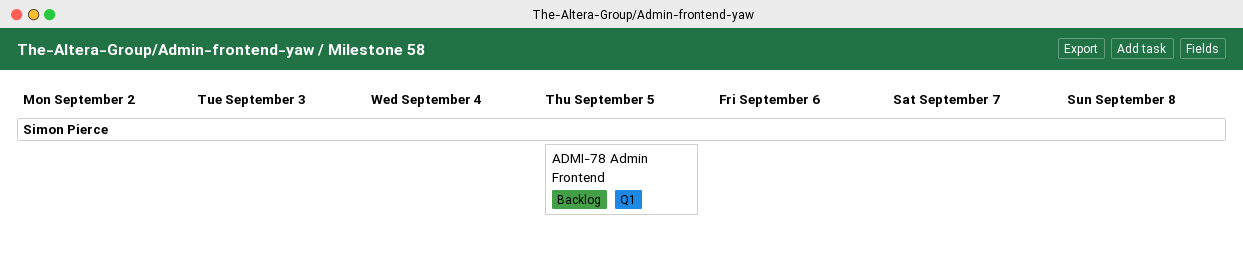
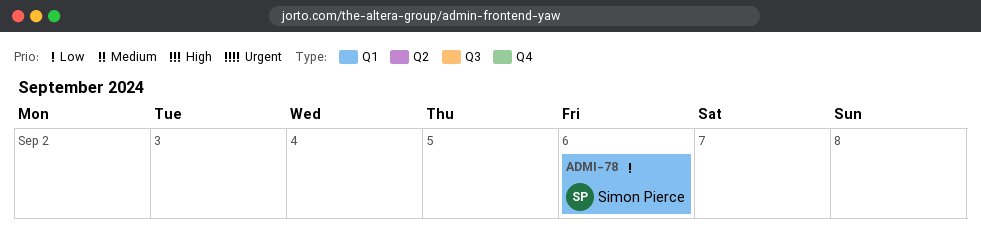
ADMI-78, due: Sep 5 -> Sep 6

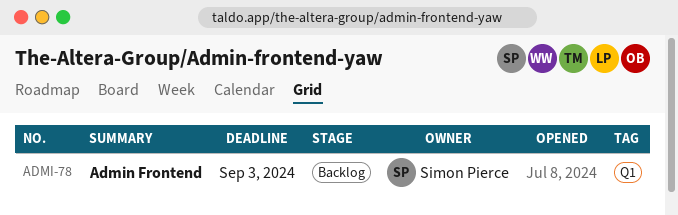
ADMI-78, due: Sep 6 -> Sep 3

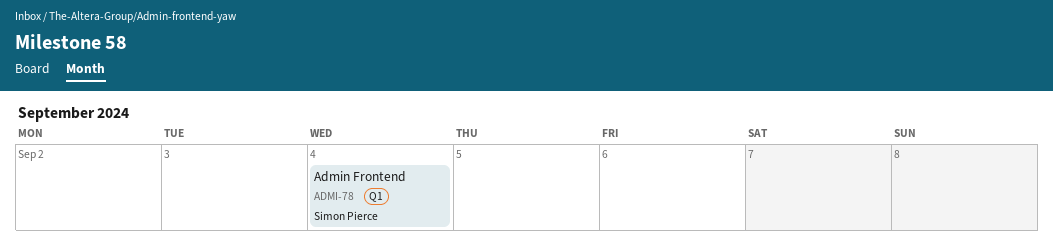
ADMI-78, due: Sep 3 -> Sep 4

